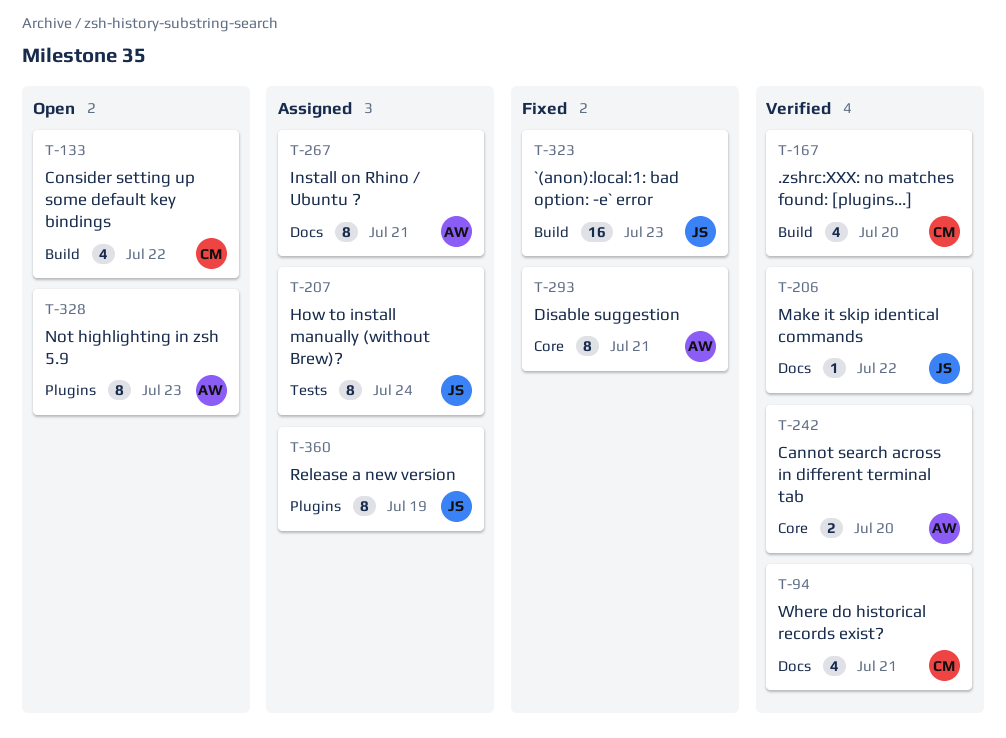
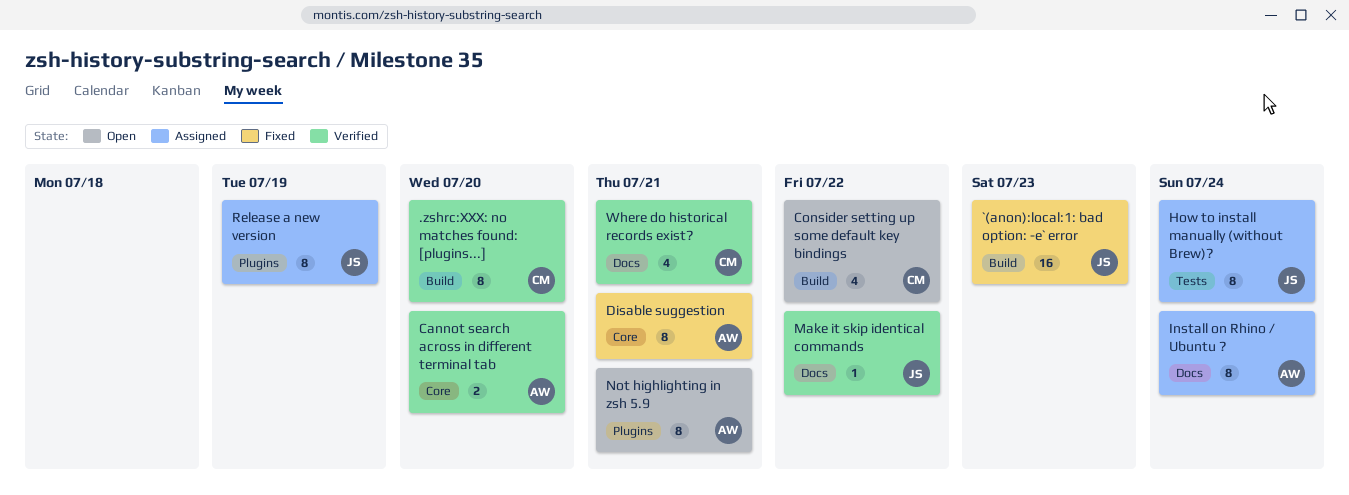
.zshrc:XXX: no matches found: [plugins...], estimate: 4 -> 8
Install on Rhino / Ubuntu ?, due: Jul 21 -> Jul 24
Not highlighting in zsh 5.9, due: Jul 23 -> Jul 21

